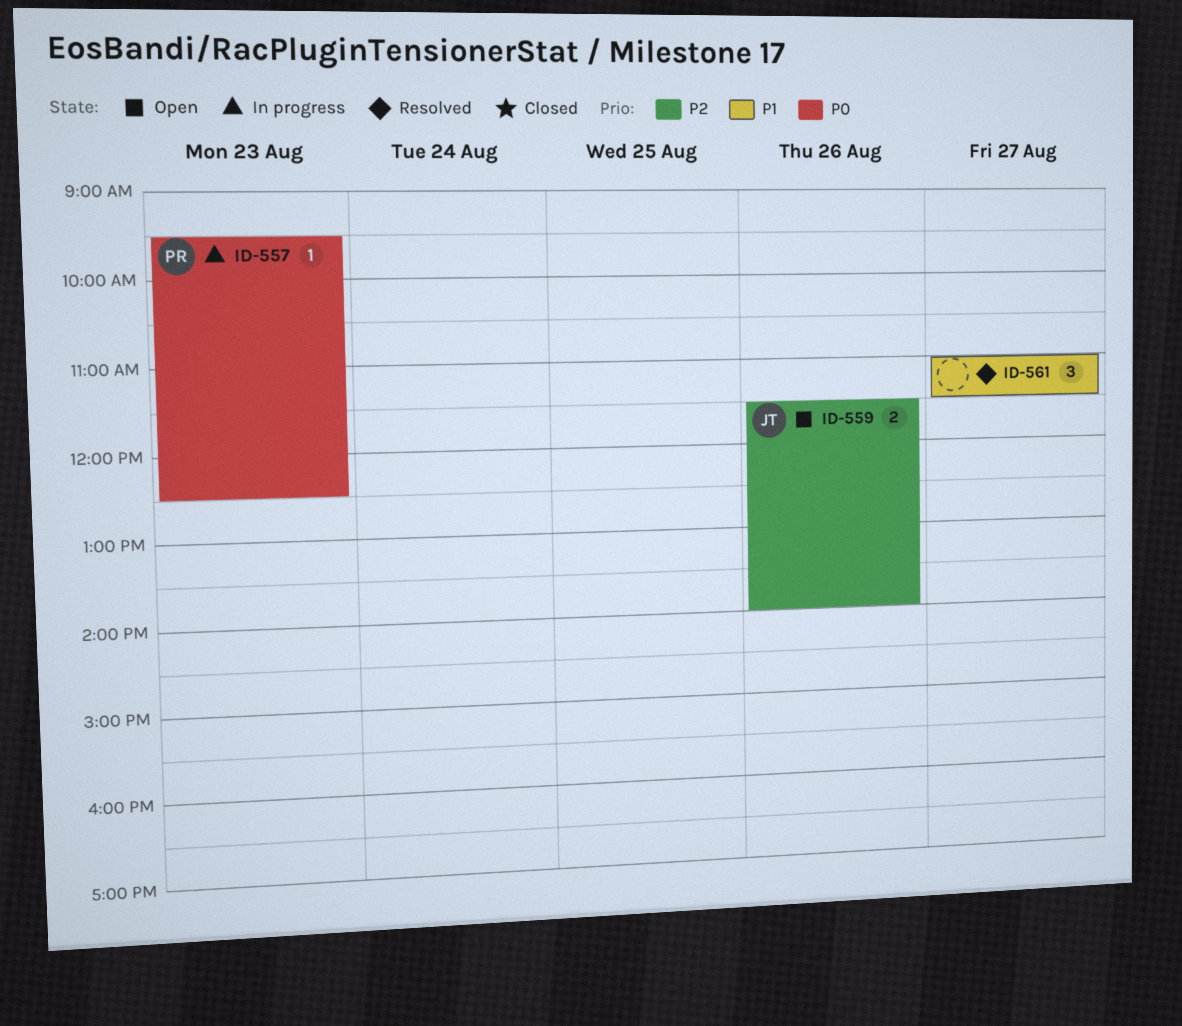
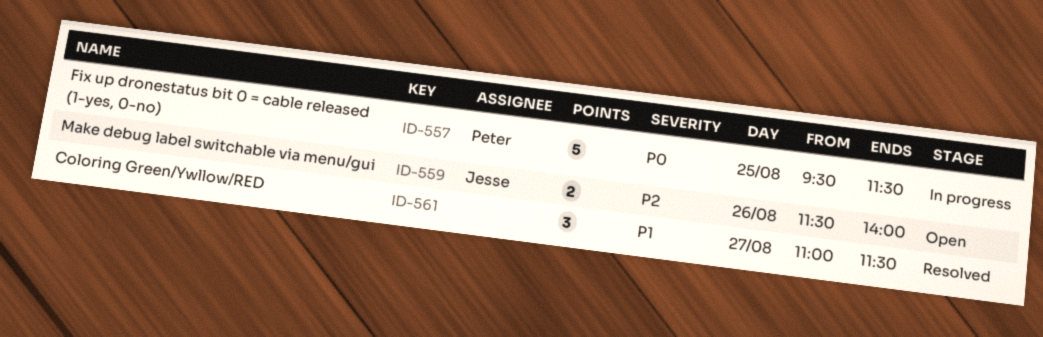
ID-557, estimate: 1 -> 5
ID-557, day: Aug 23 -> Aug 25
ID-557, ends: 12:30 -> 11:30

